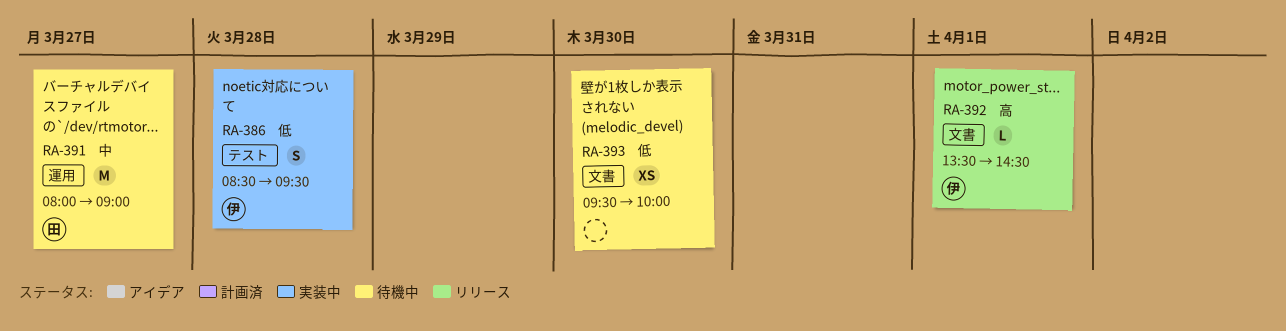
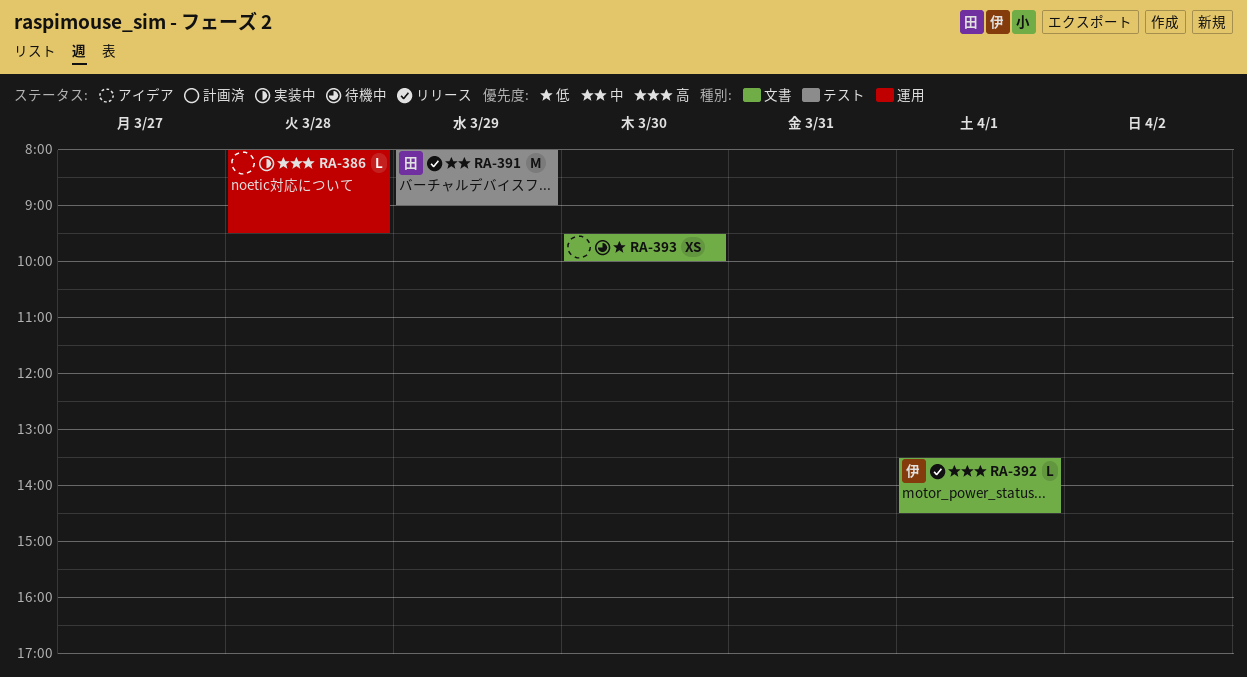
RA-386, owner: 伊 -> none
RA-386, priority: 低 -> 高
RA-386, label: テスト -> 運用
RA-386, estimate: S -> L
RA-386, begins: 08:30 -> 08:00
RA-391, status: 待機中 -> リリース
RA-391, label: 運用 -> テスト
RA-391, day: Mar 27 -> Mar 29

